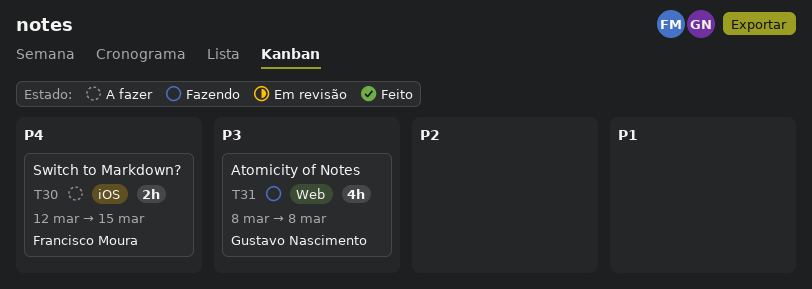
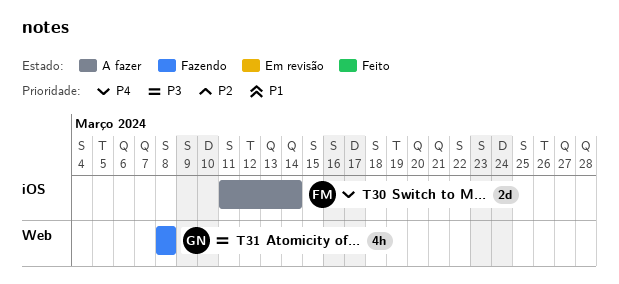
T30, estimate: 2h -> 2d
T30, start: Mar 12 -> Mar 11
T30, due: Mar 15 -> Mar 14

